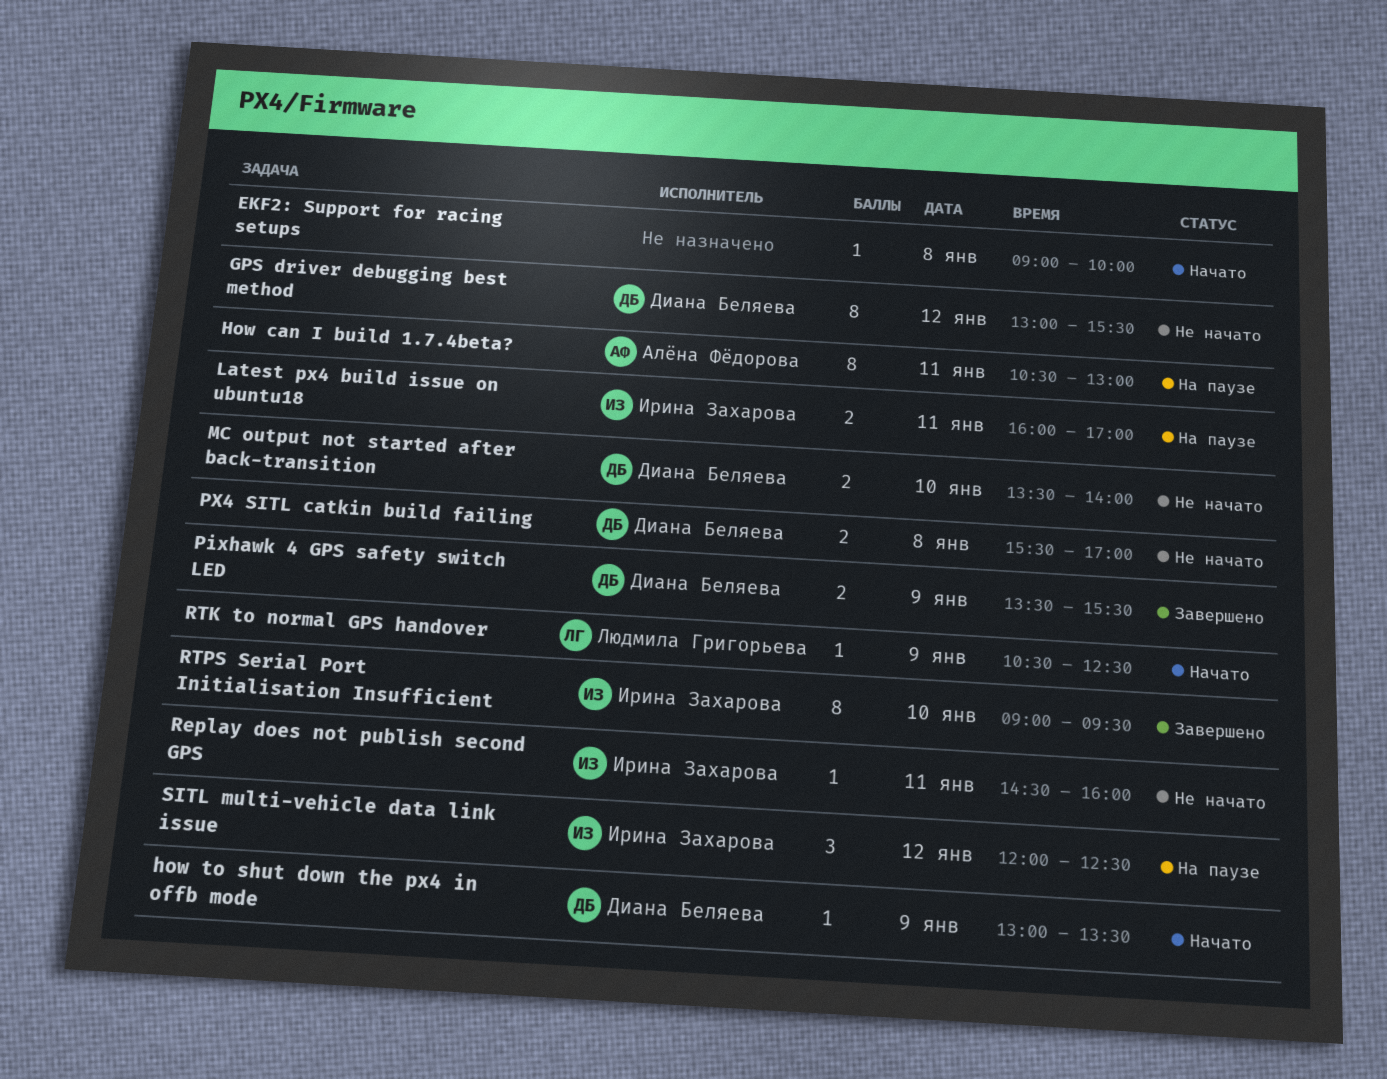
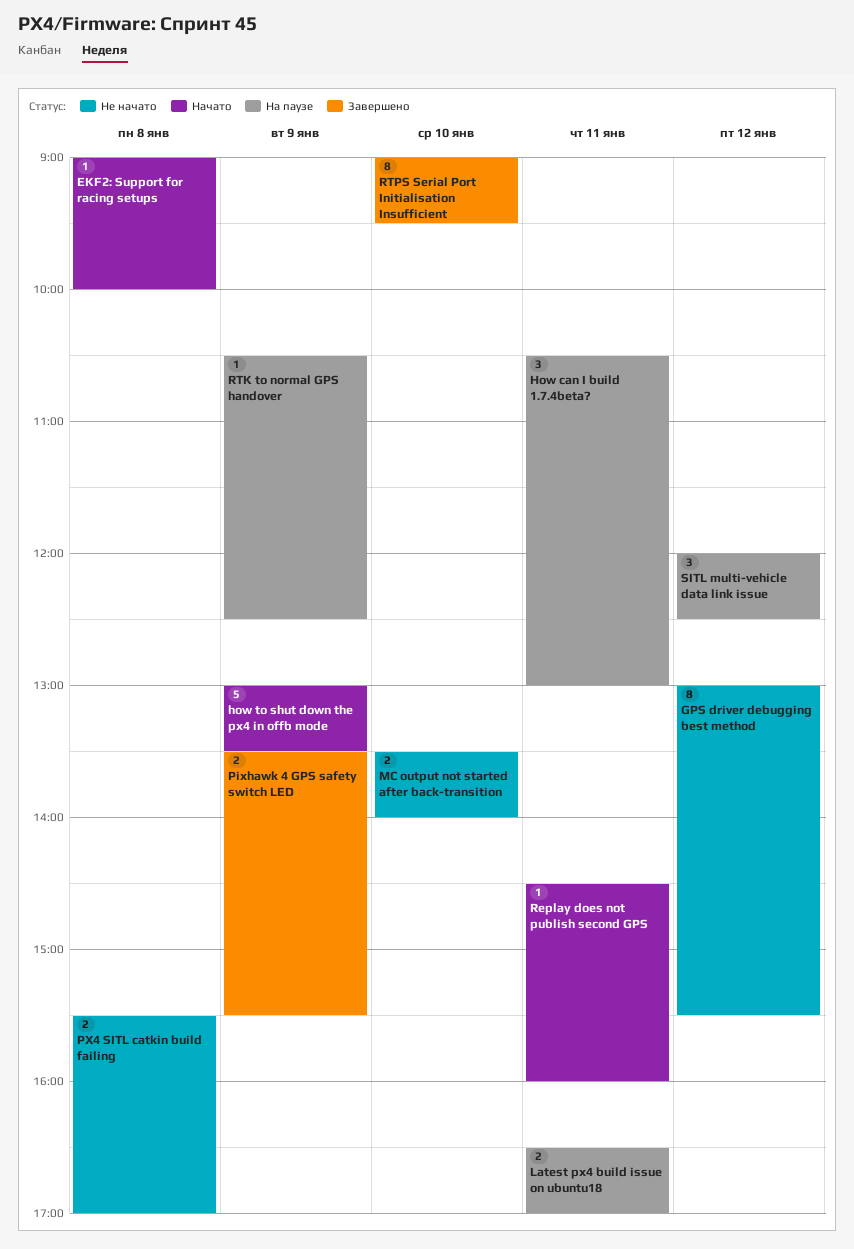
How can I build 1.7.4beta?, estimate: 8 -> 3
how to shut down the px4 in offb mode, estimate: 1 -> 5
Latest px4 build issue on ubuntu18, begins: 16:00 -> 16:30
Replay does not publish second GPS, status: Не начато -> Начато
RTK to normal GPS handover, status: Начато -> На паузе

